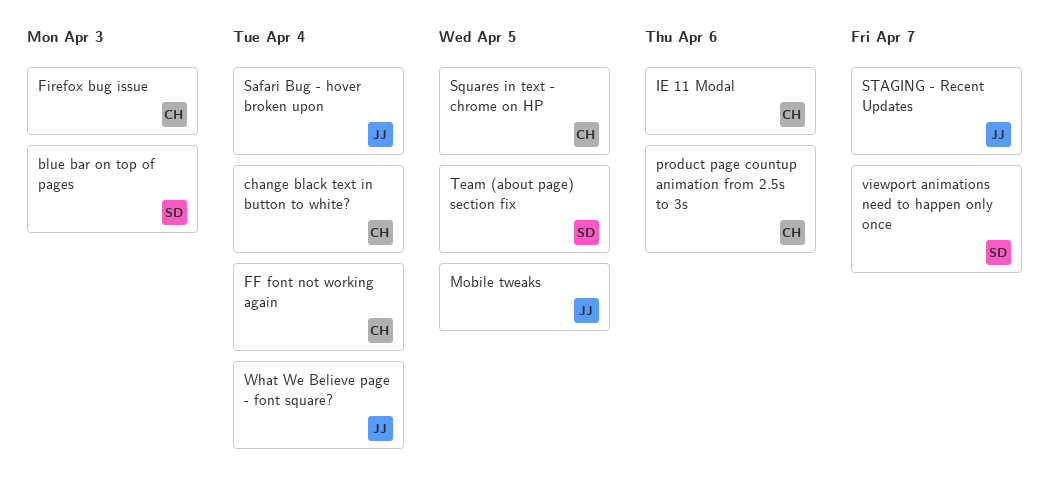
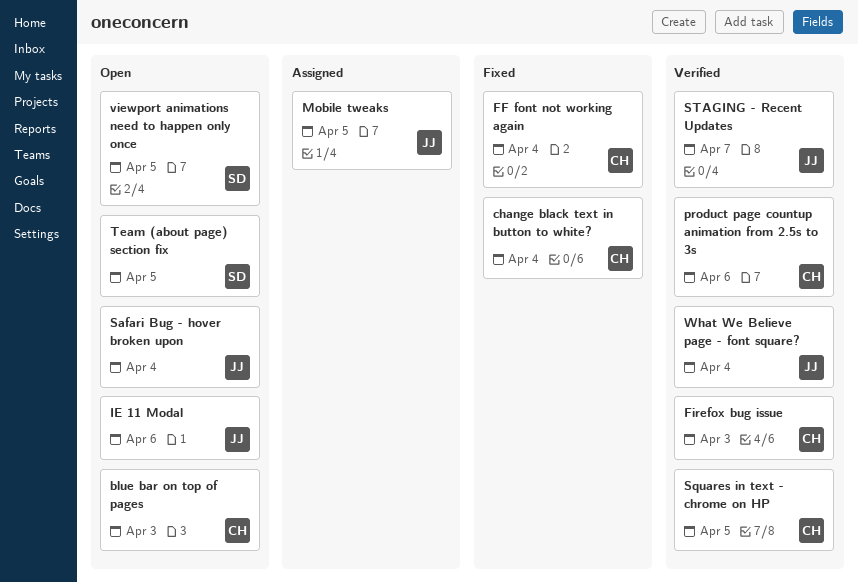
blue bar on top of pages, owner: SD -> CH
IE 11 Modal, owner: CH -> JJ
viewport animations need to happen only once, due: Apr 7 -> Apr 5

